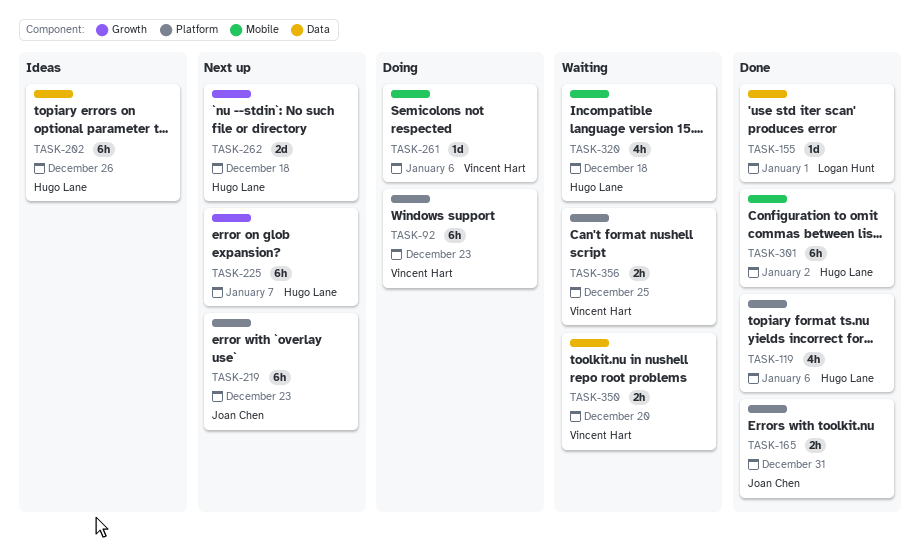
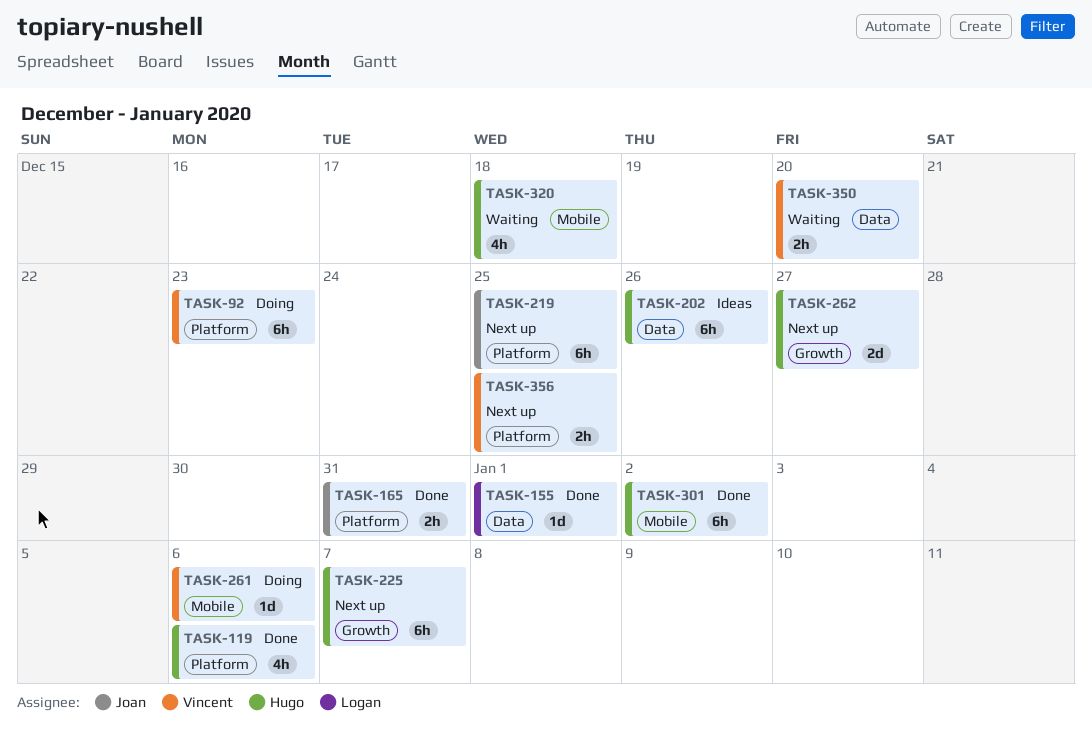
TASK-219, due: Dec 23 -> Dec 25
TASK-262, due: Dec 18 -> Dec 27
TASK-356, status: Waiting -> Next up

